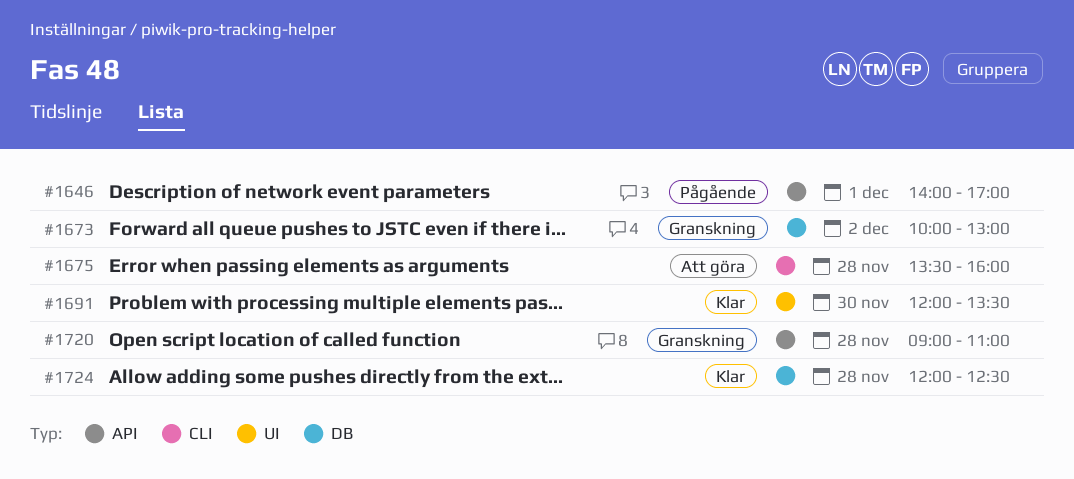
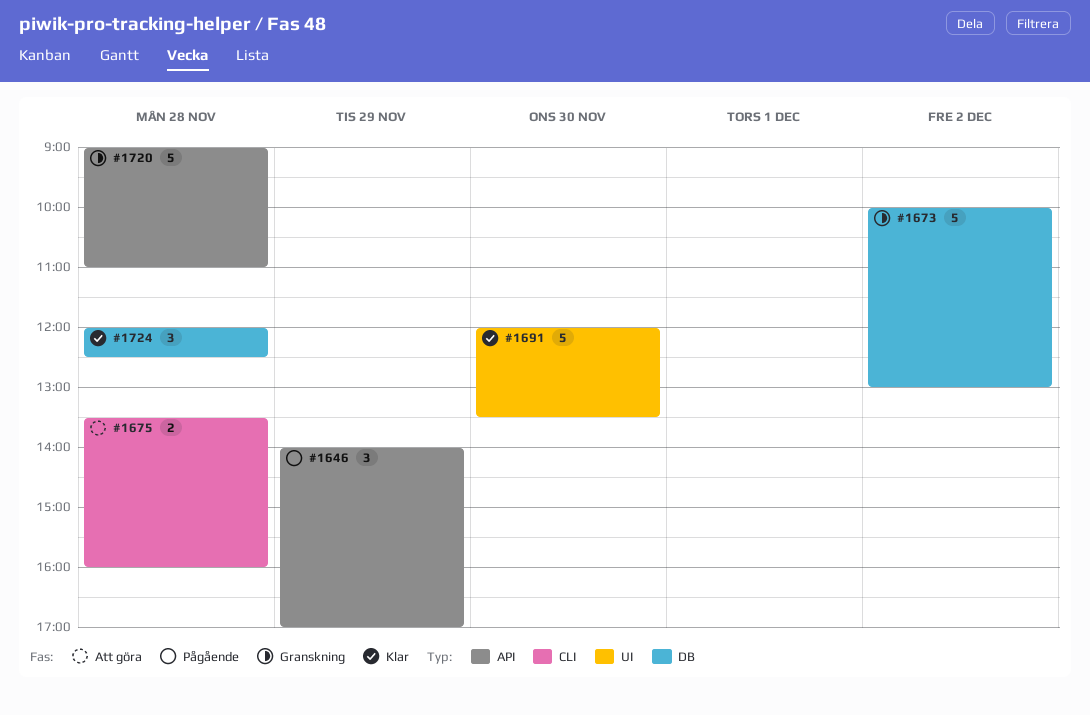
#1646, day: Dec 1 -> Nov 29

